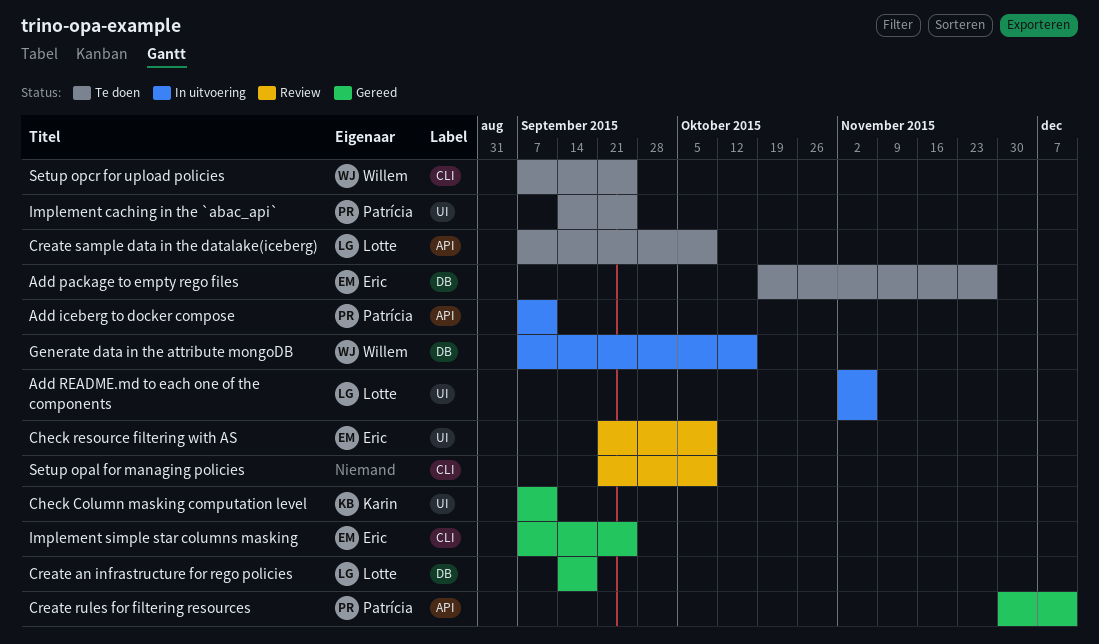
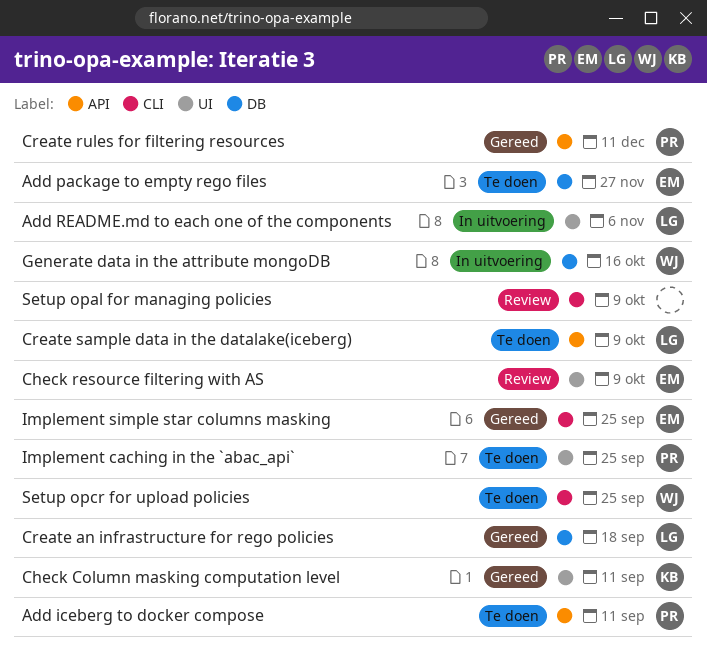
Add iceberg to docker compose, status: In uitvoering -> Te doen

